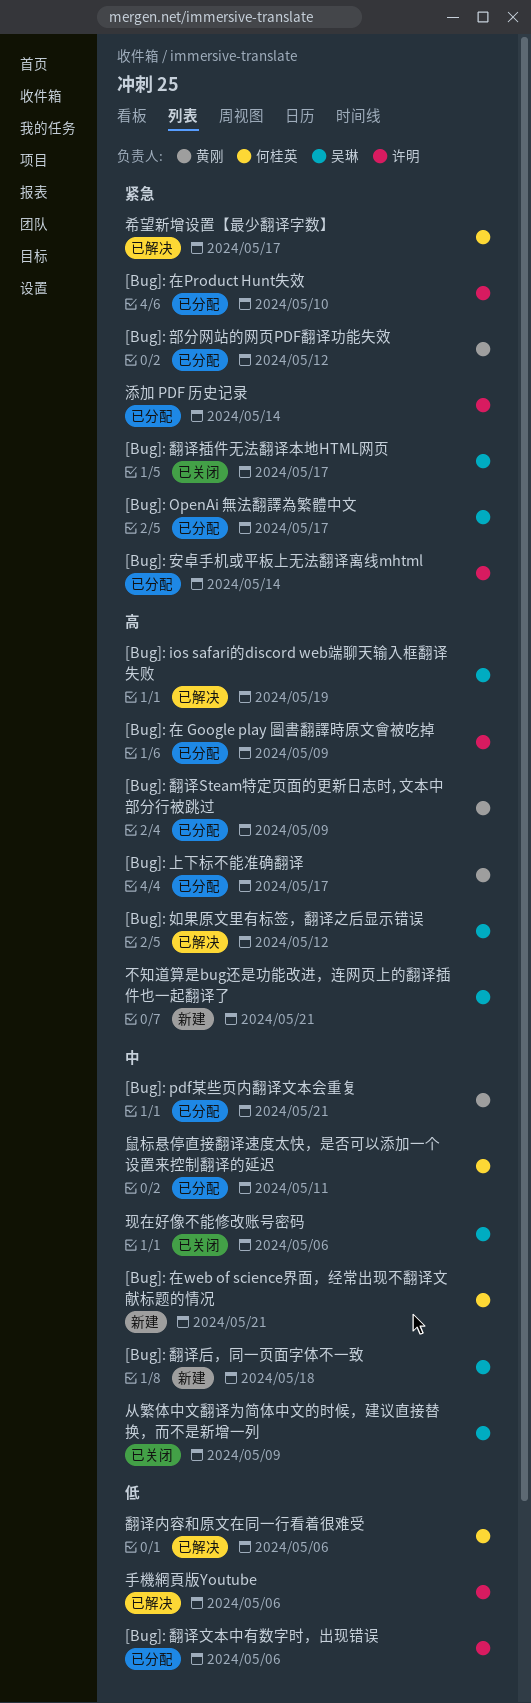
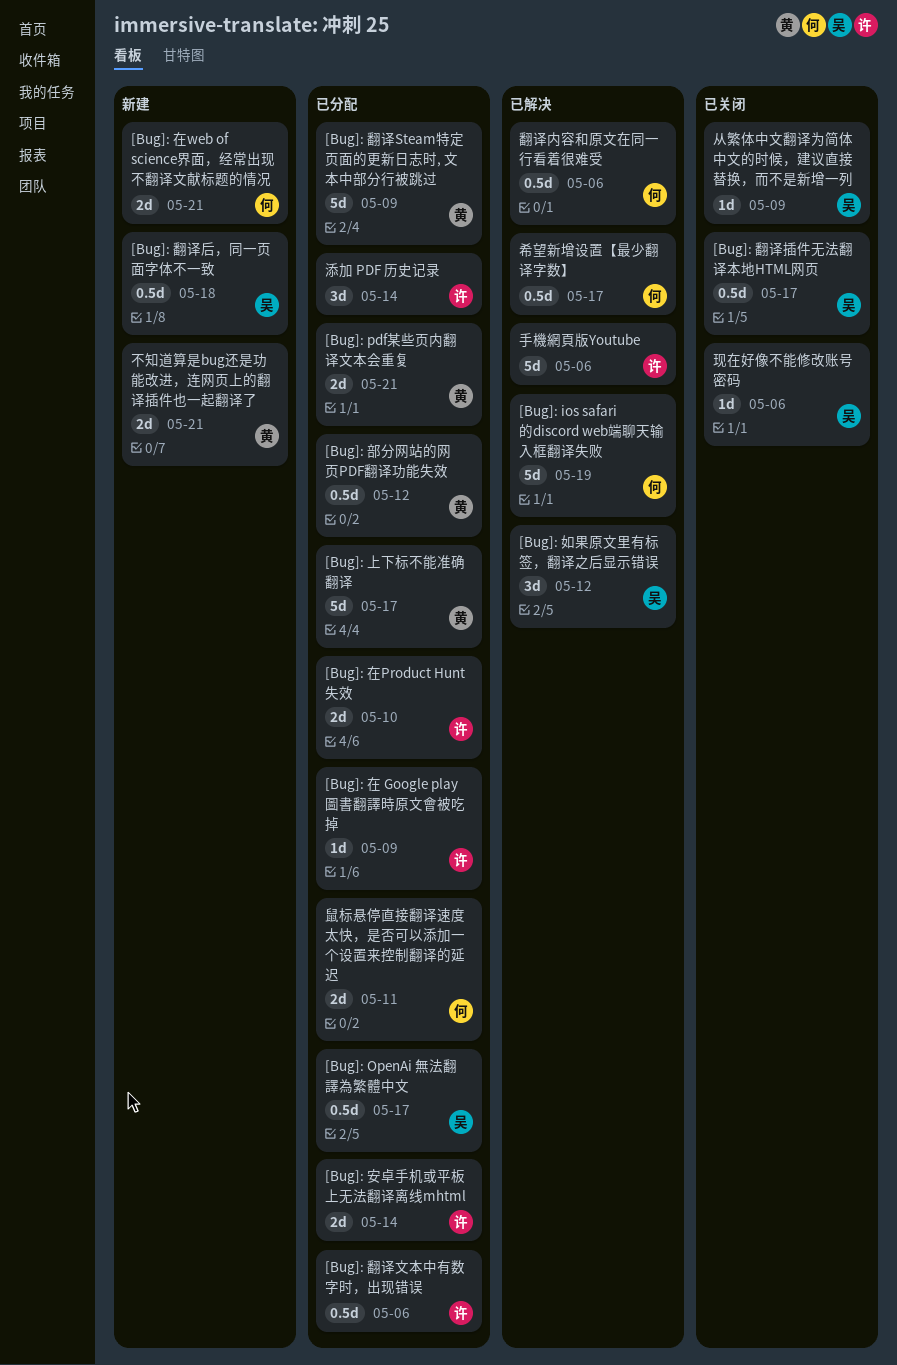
[Bug]: ios safari的discord web端聊天输入框翻译失败, owner: 吴琳 -> 何桂英
不知道算是bug还是功能改进，连网页上的翻译插件也一起翻译了, owner: 吴琳 -> 黄刚

